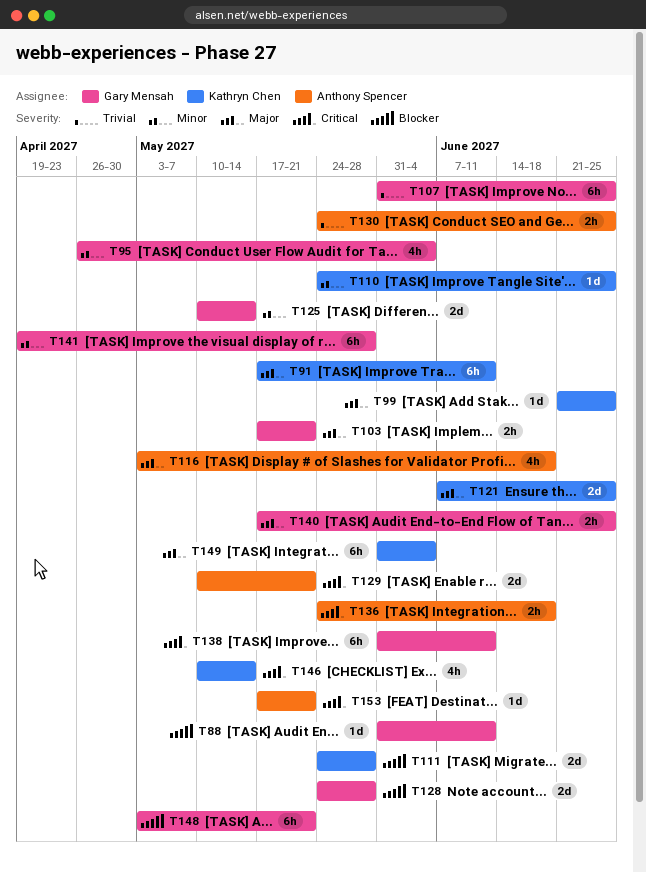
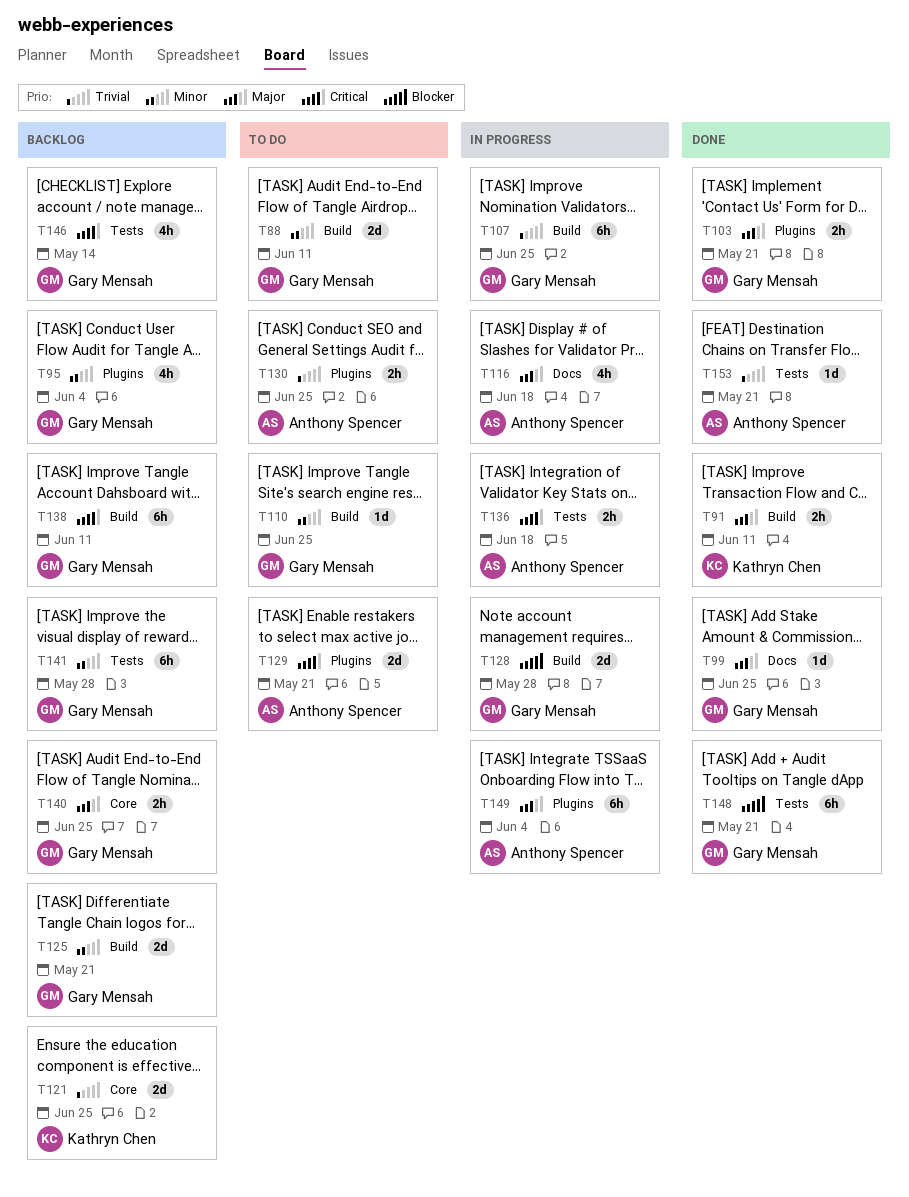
T88, priority: Blocker -> Minor
T88, estimate: 1d -> 2d
T91, estimate: 6h -> 2h
T99, owner: Kathryn Chen -> Gary Mensah
T110, owner: Kathryn Chen -> Gary Mensah
T111: present -> none
T121, priority: Major -> Trivial
T125, due: May 14 -> May 21
T146, owner: Kathryn Chen -> Gary Mensah
T149, owner: Kathryn Chen -> Anthony Spencer
T153, priority: Critical -> Trivial

